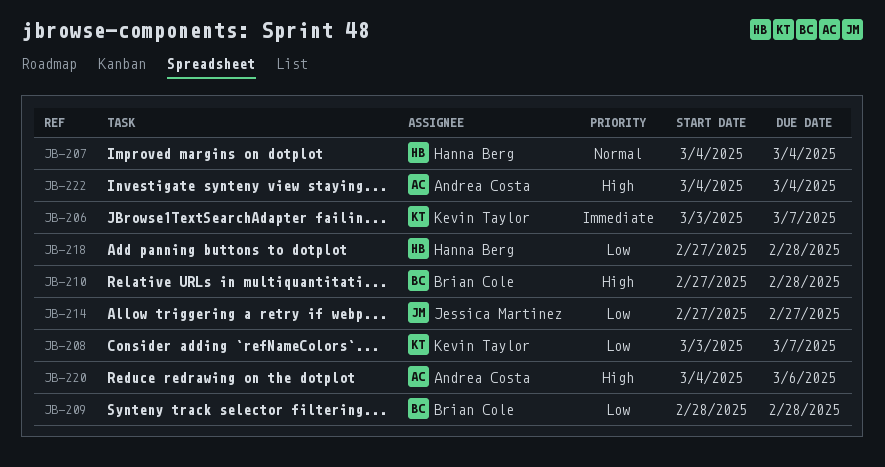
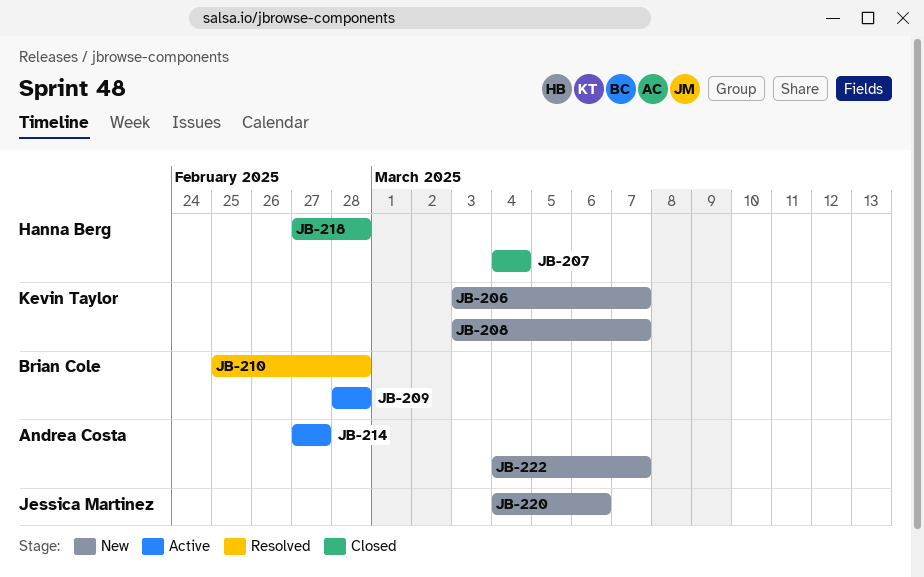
JB-210, start: Feb 27 -> Feb 25
JB-214, owner: Jessica Martinez -> Andrea Costa
JB-220, owner: Andrea Costa -> Jessica Martinez
JB-222, due: Mar 4 -> Mar 7

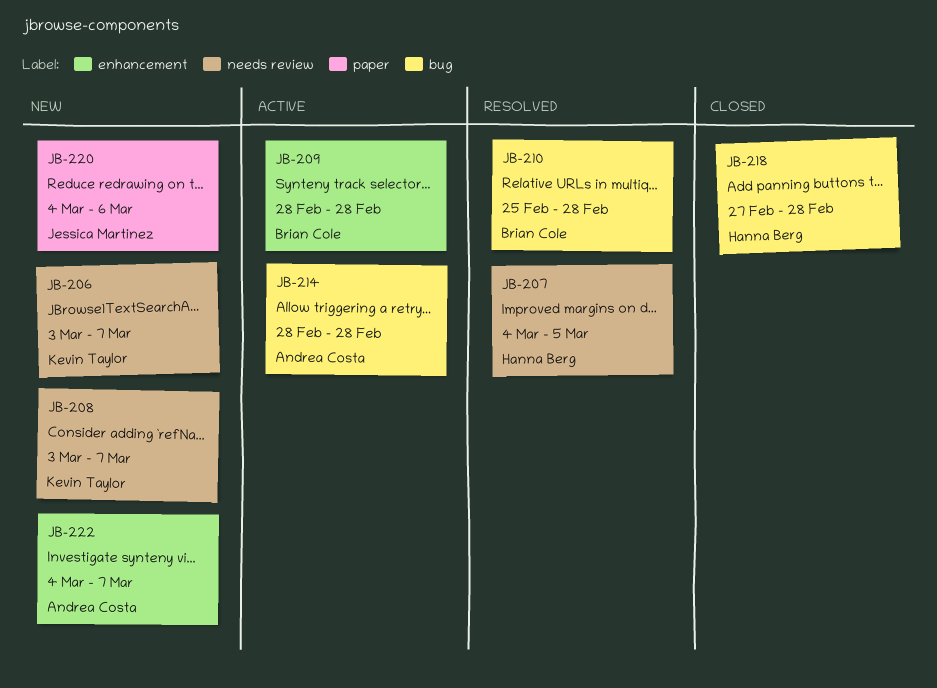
JB-207, status: Closed -> Resolved
JB-207, due: Mar 4 -> Mar 5
JB-214, start: Feb 27 -> Feb 28
JB-214, due: Feb 27 -> Feb 28

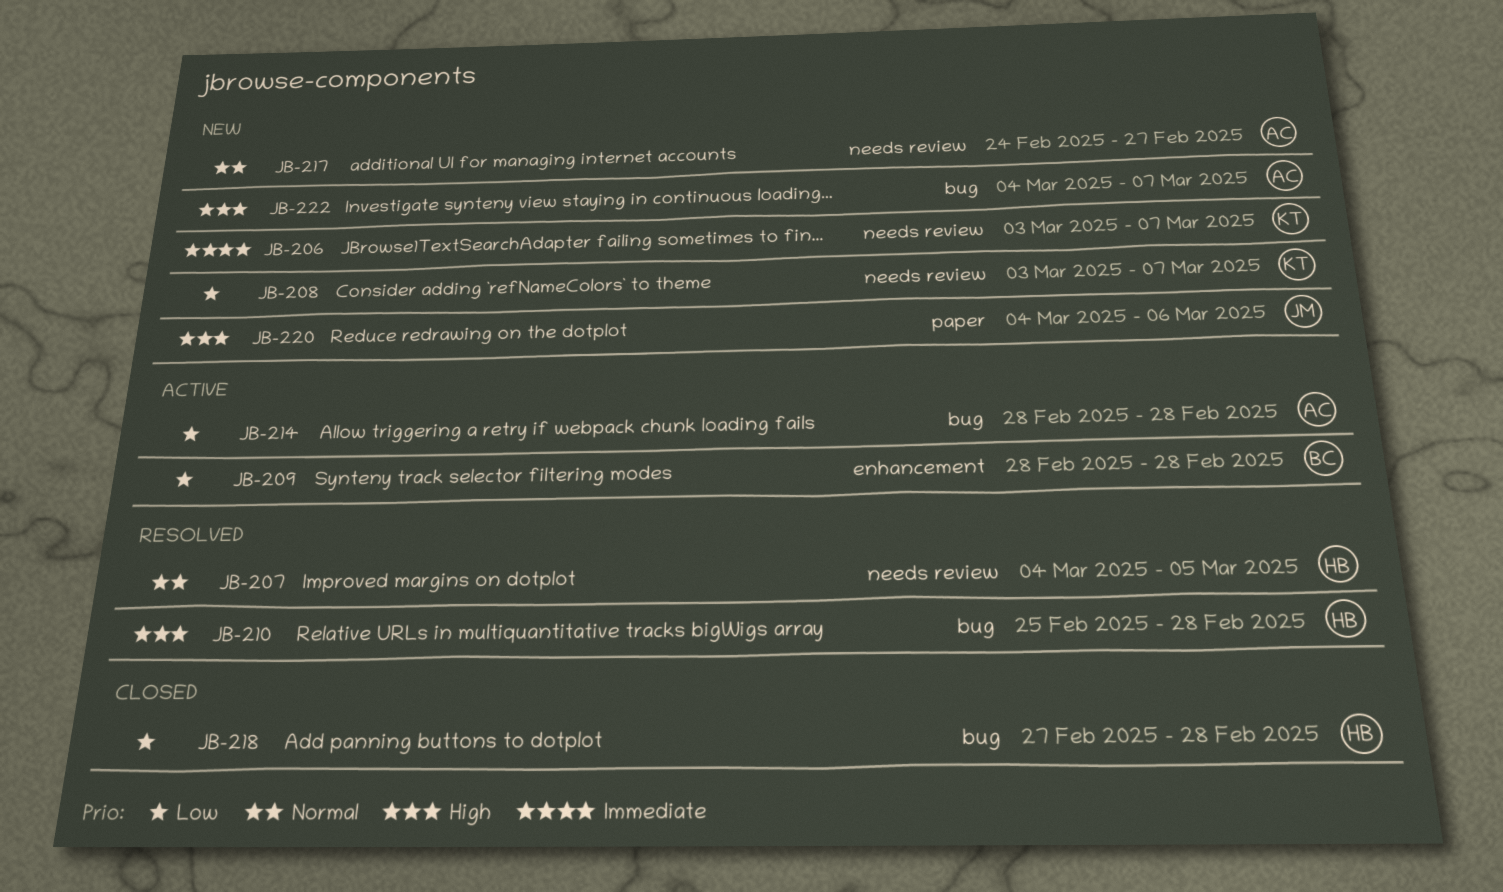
JB-210, owner: Brian Cole -> Hanna Berg
JB-217: none -> present
JB-222, label: enhancement -> bug

